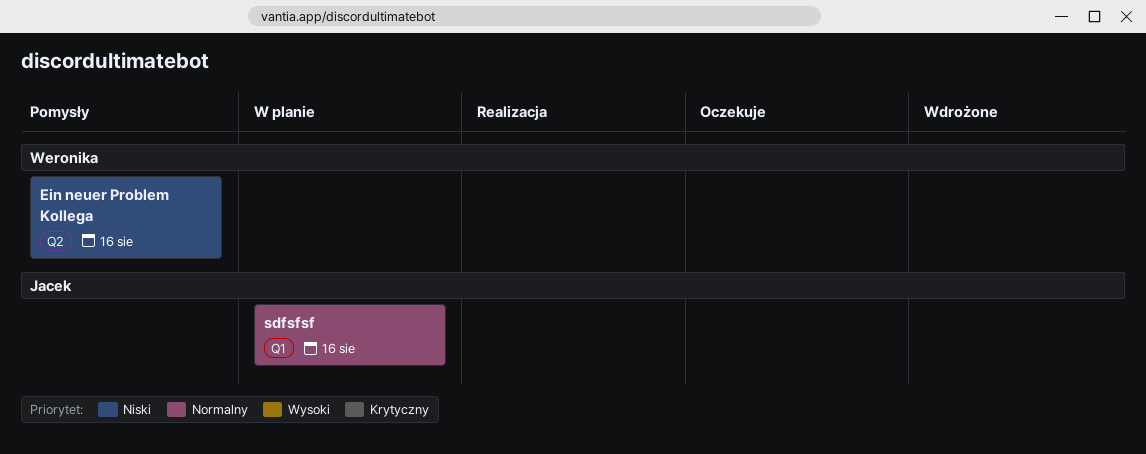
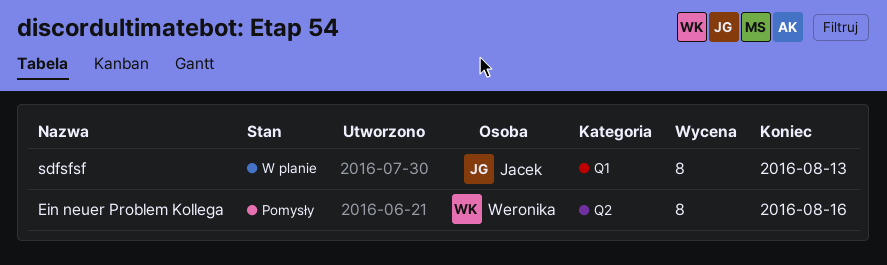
sdfsfsf, due: Aug 16 -> Aug 13

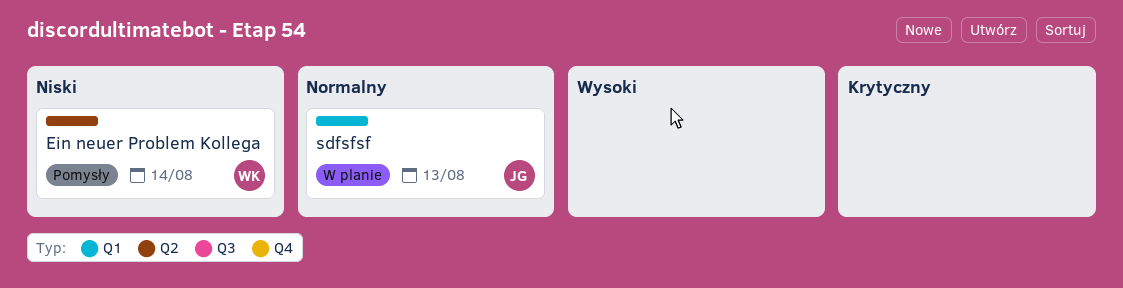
Ein neuer Problem Kollega, due: Aug 16 -> Aug 14

